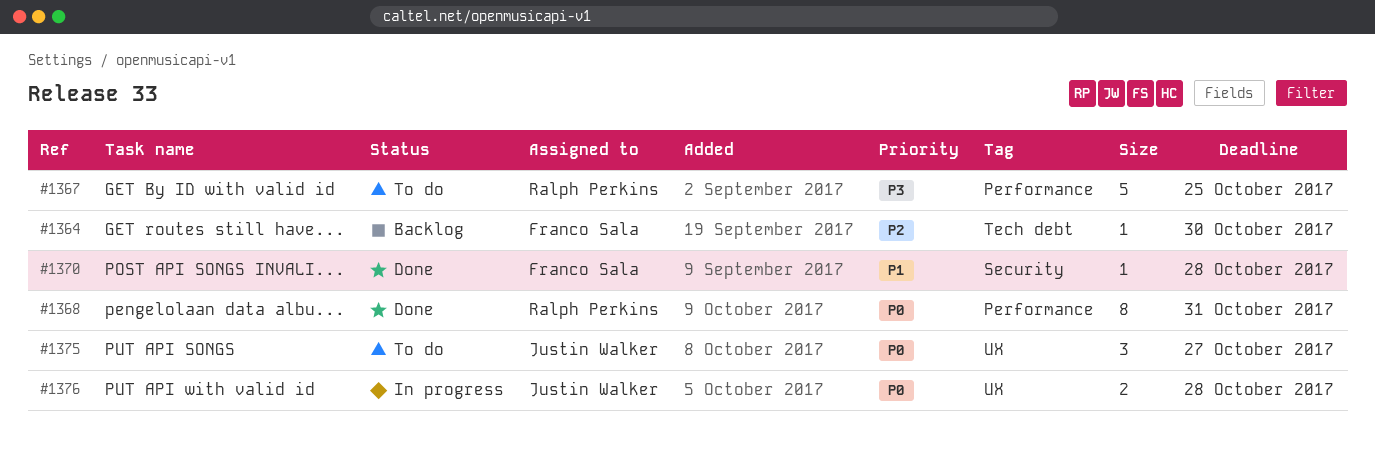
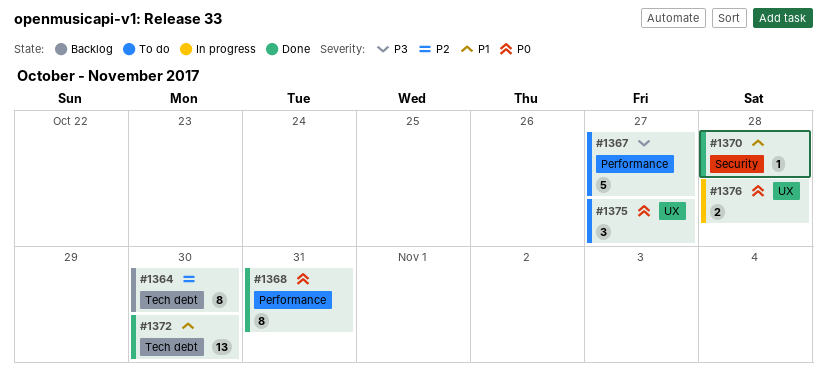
#1364, estimate: 1 -> 8
#1367, due: Oct 25 -> Oct 27
#1372: none -> present

